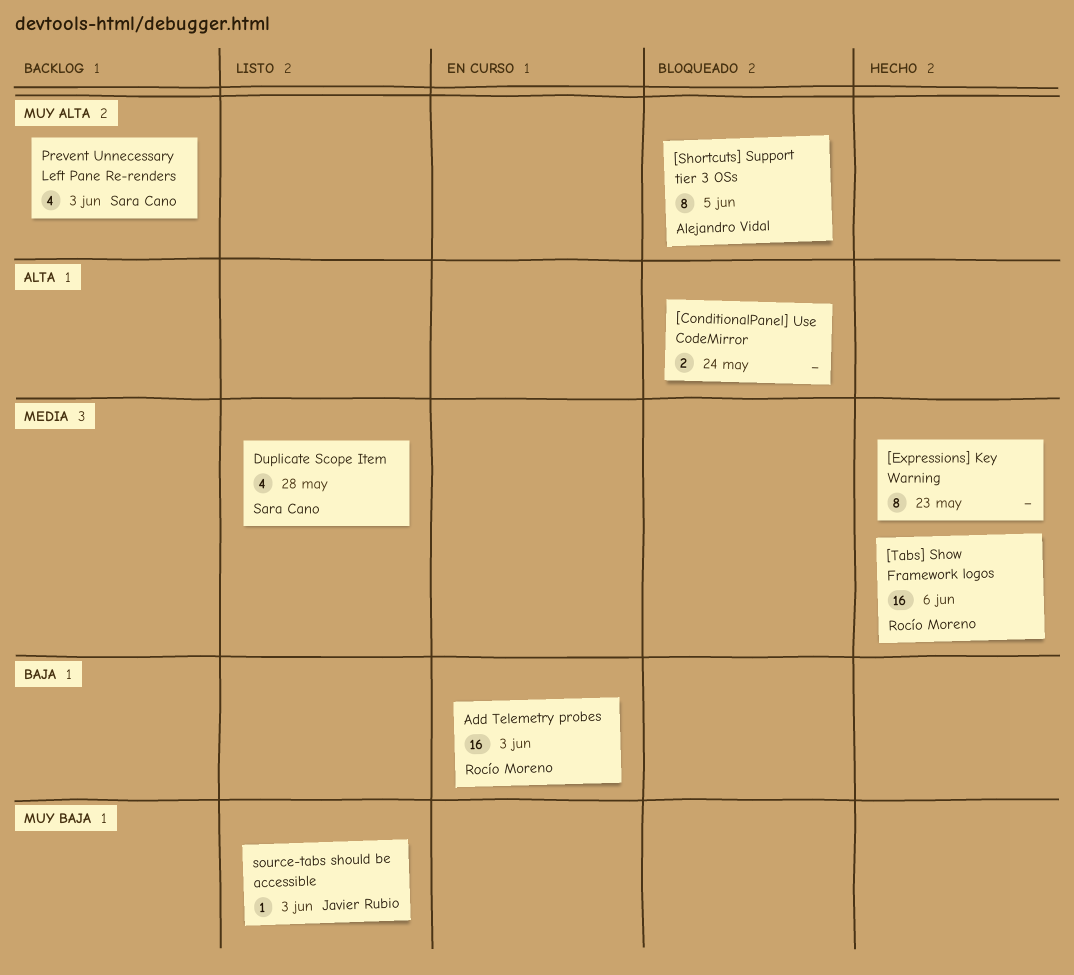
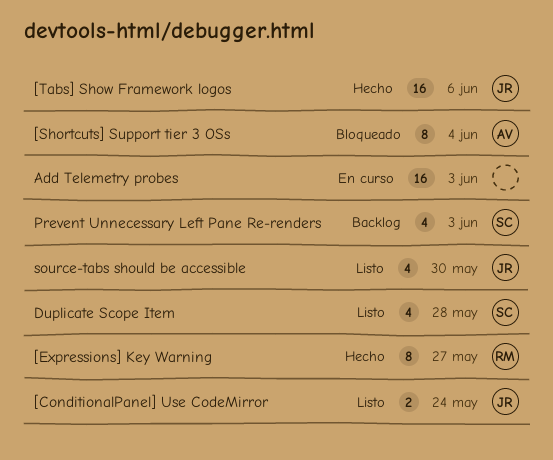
[ConditionalPanel] Use CodeMirror, status: Bloqueado -> Listo
[ConditionalPanel] Use CodeMirror, owner: none -> Javier Rubio
[Expressions] Key Warning, owner: none -> Rocío Moreno
[Expressions] Key Warning, due: May 23 -> May 27
[Shortcuts] Support tier 3 OSs, due: Jun 5 -> Jun 4
[Tabs] Show Framework logos, owner: Rocío Moreno -> Javier Rubio
Add Telemetry probes, owner: Rocío Moreno -> none
source-tabs should be accessible, estimate: 1 -> 4
source-tabs should be accessible, due: Jun 3 -> May 30

